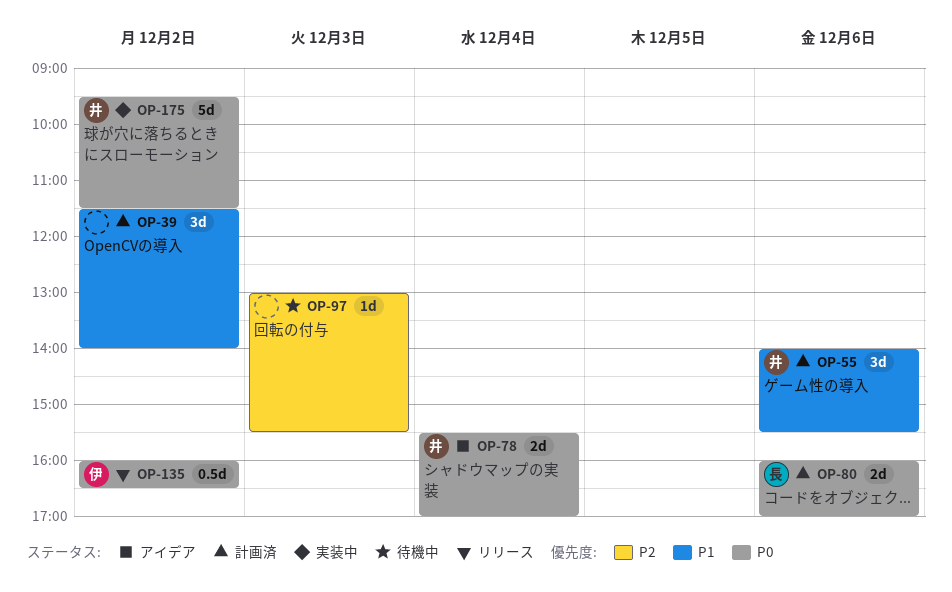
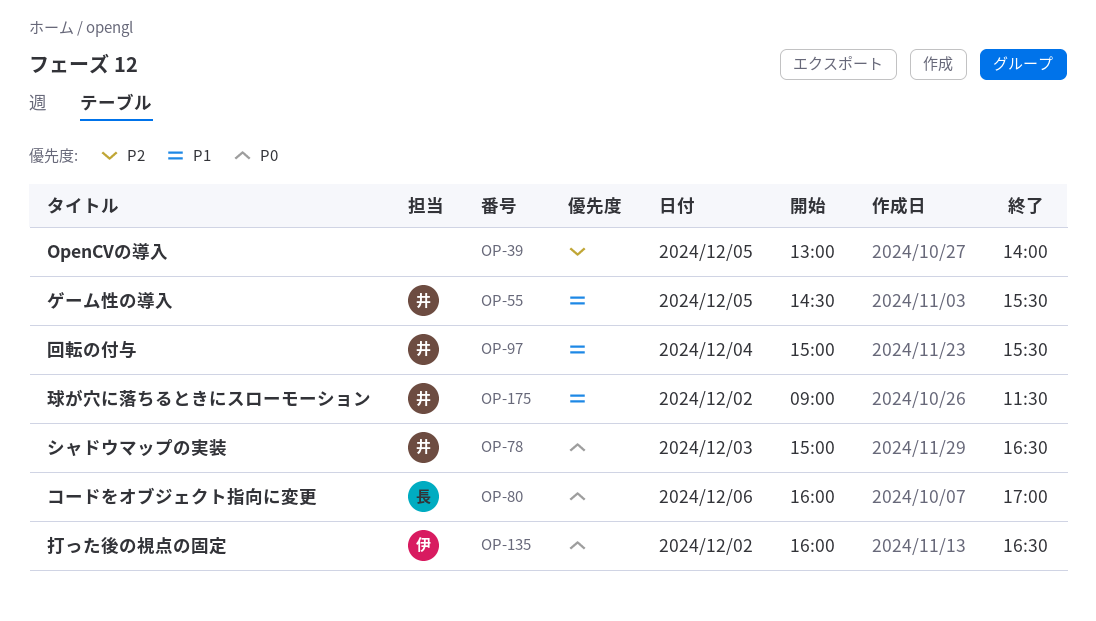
OP-39, priority: P1 -> P2
OP-39, day: Dec 2 -> Dec 5
OP-39, begins: 11:30 -> 13:00
OP-55, day: Dec 6 -> Dec 5
OP-55, begins: 14:00 -> 14:30
OP-78, day: Dec 4 -> Dec 3
OP-78, begins: 15:30 -> 15:00
OP-78, ends: 17:00 -> 16:30
OP-97, owner: none -> 井
OP-97, priority: P2 -> P1
OP-97, day: Dec 3 -> Dec 4
OP-97, begins: 13:00 -> 15:00
OP-175, priority: P0 -> P1
OP-175, begins: 09:30 -> 09:00

